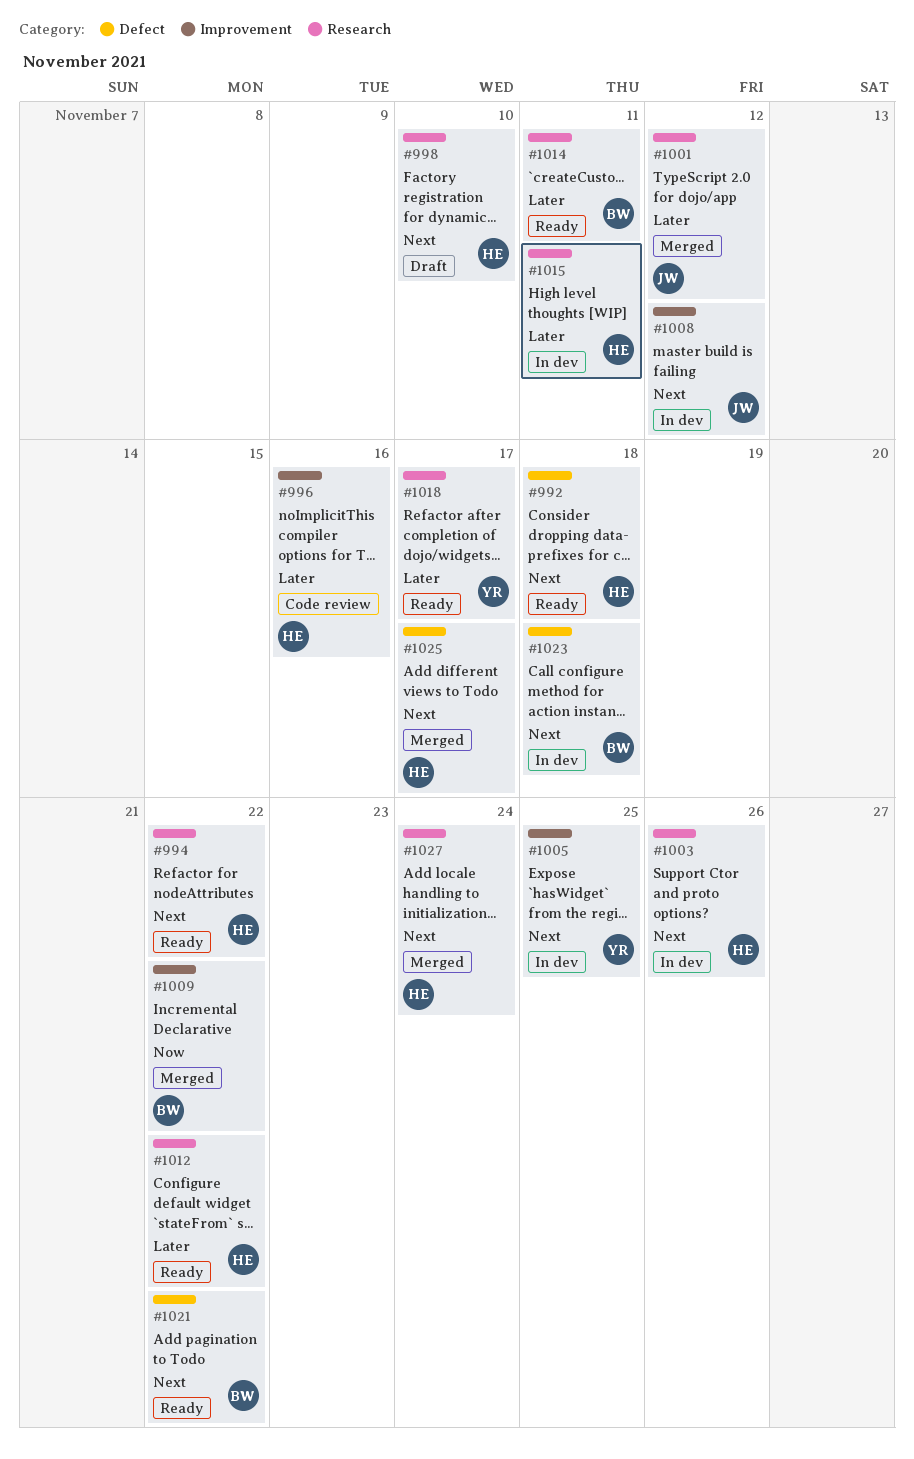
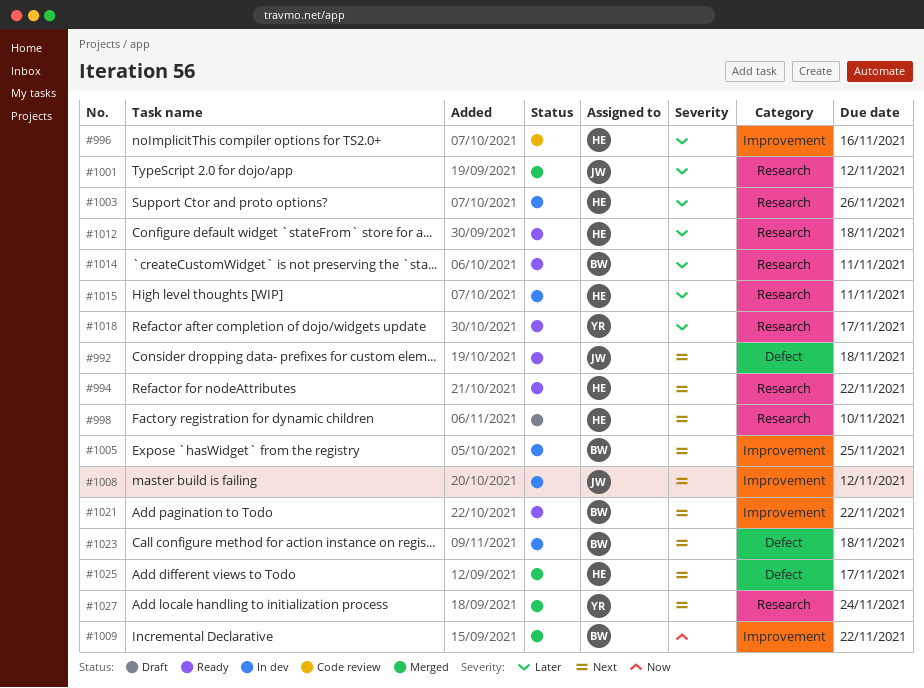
#992, owner: HE -> JW
#1003, priority: Next -> Later
#1005, owner: YR -> BW
#1012, due: Nov 22 -> Nov 18
#1021, label: Defect -> Improvement
#1027, owner: HE -> YR

